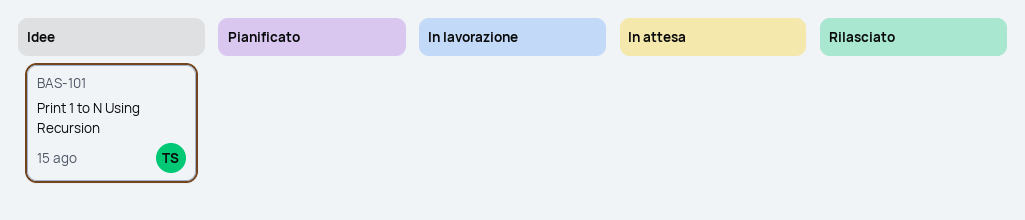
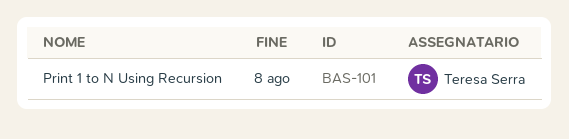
BAS-101, due: Aug 15 -> Aug 8

